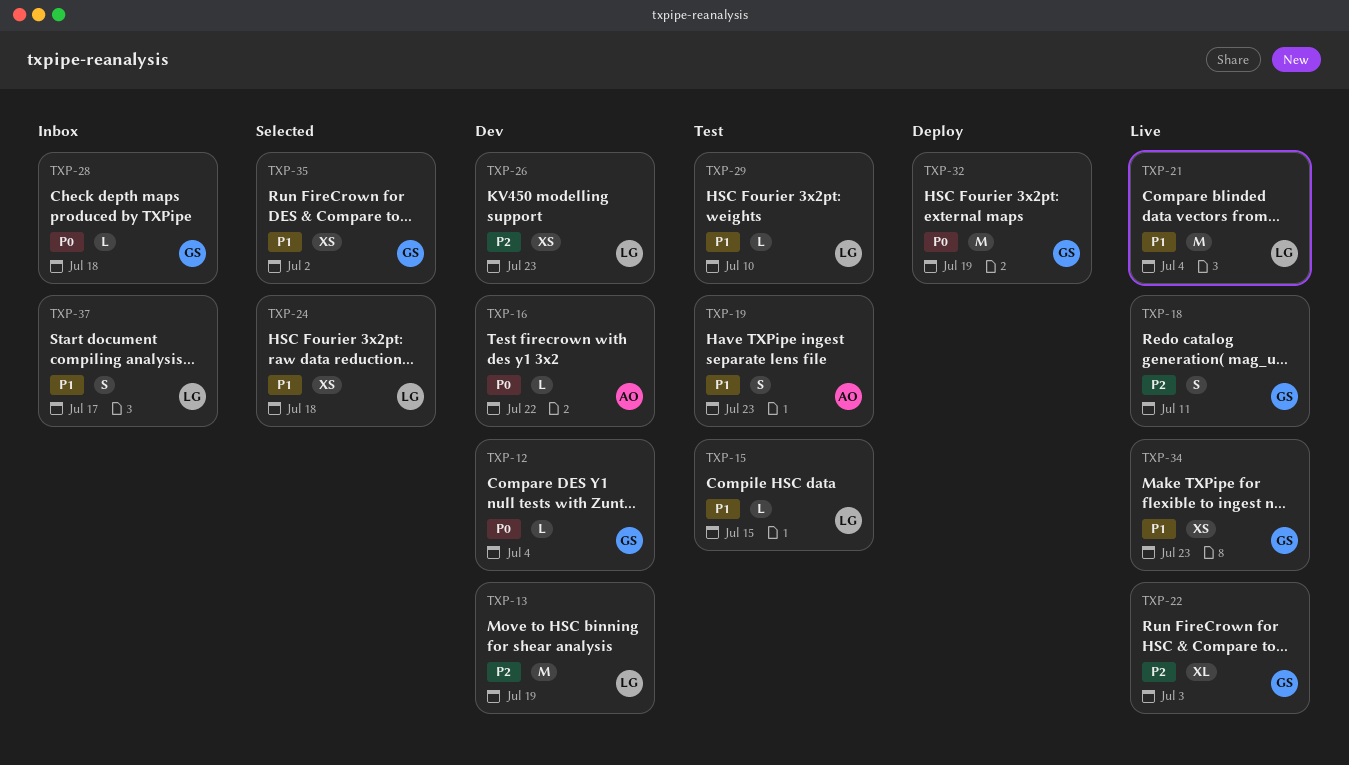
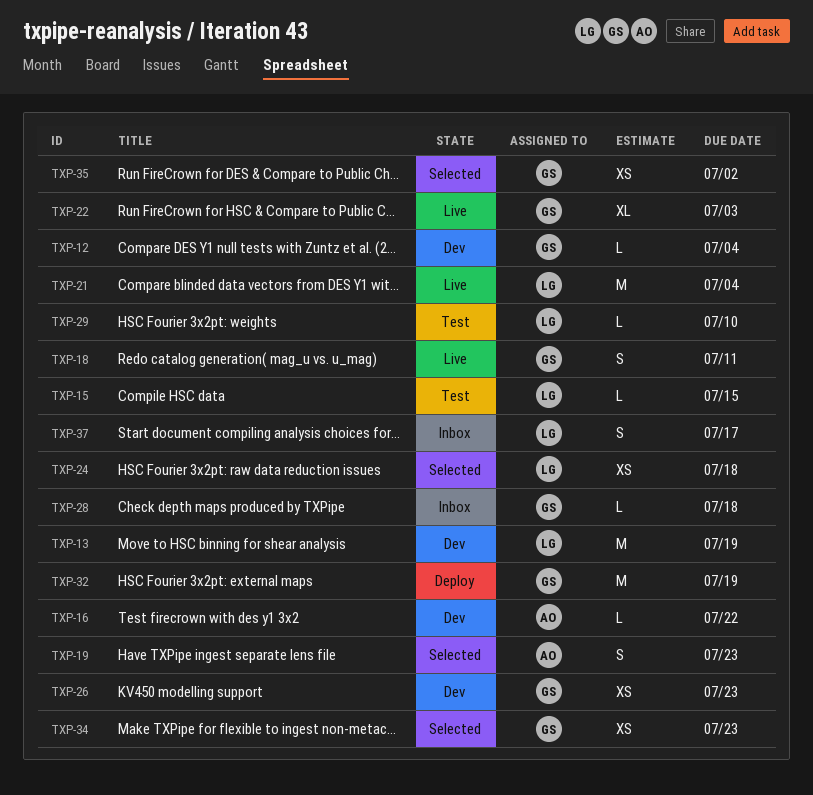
TXP-19, status: Test -> Selected
TXP-26, owner: LG -> GS
TXP-34, status: Live -> Selected

